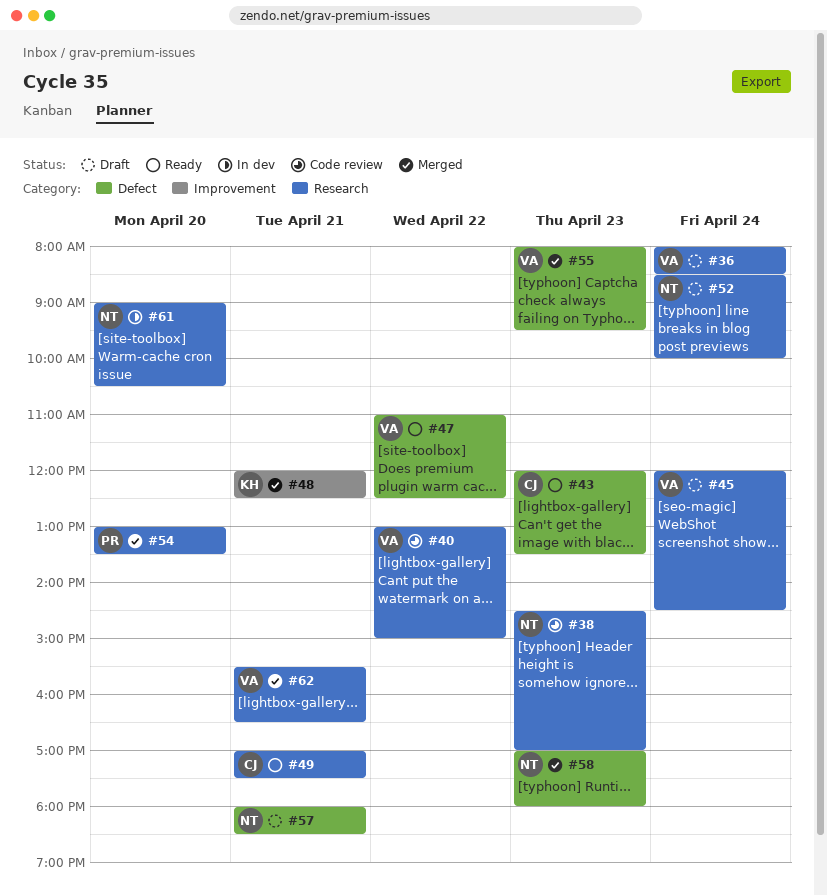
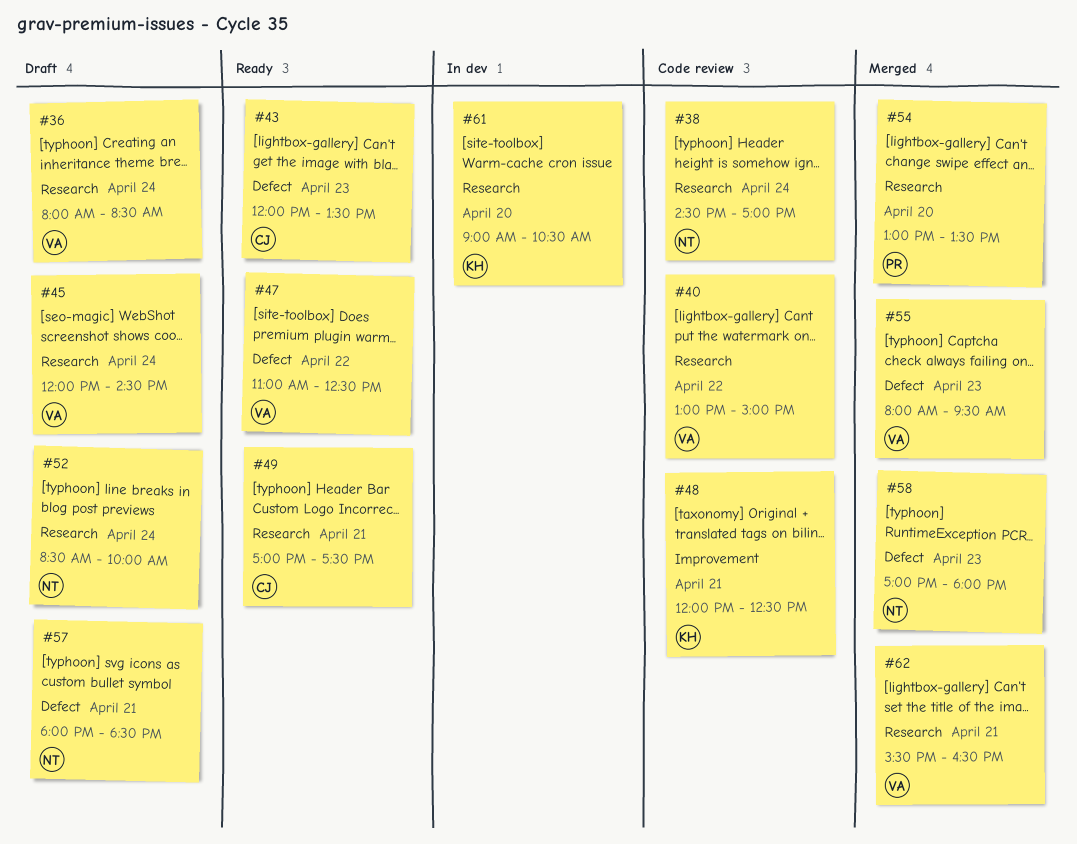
#38, day: Apr 23 -> Apr 24
#48, status: Merged -> Code review
#61, owner: NT -> KH

